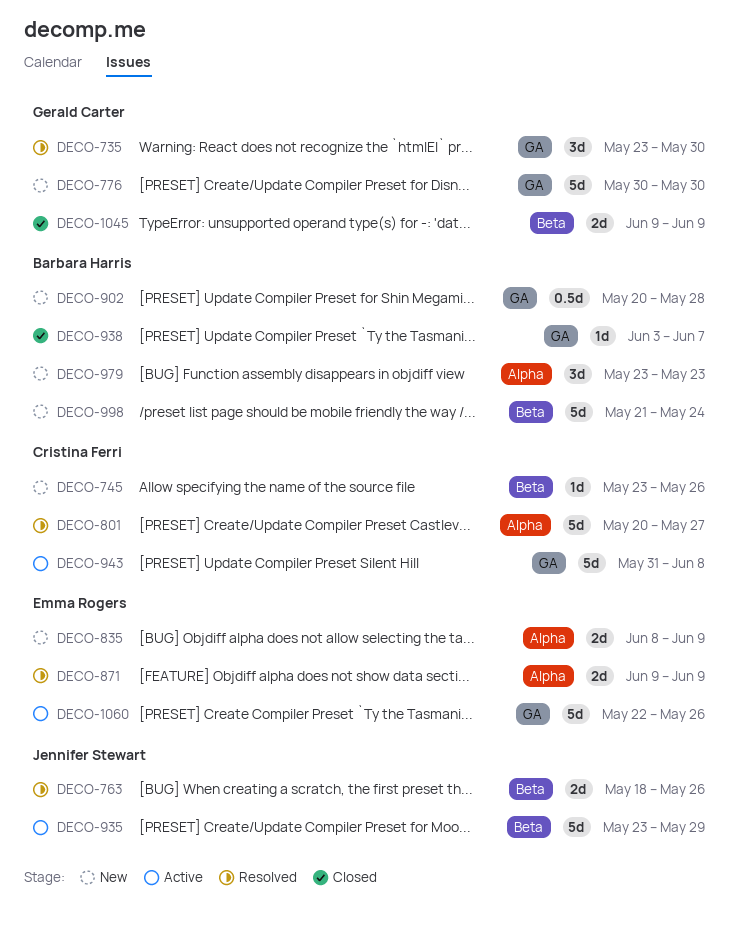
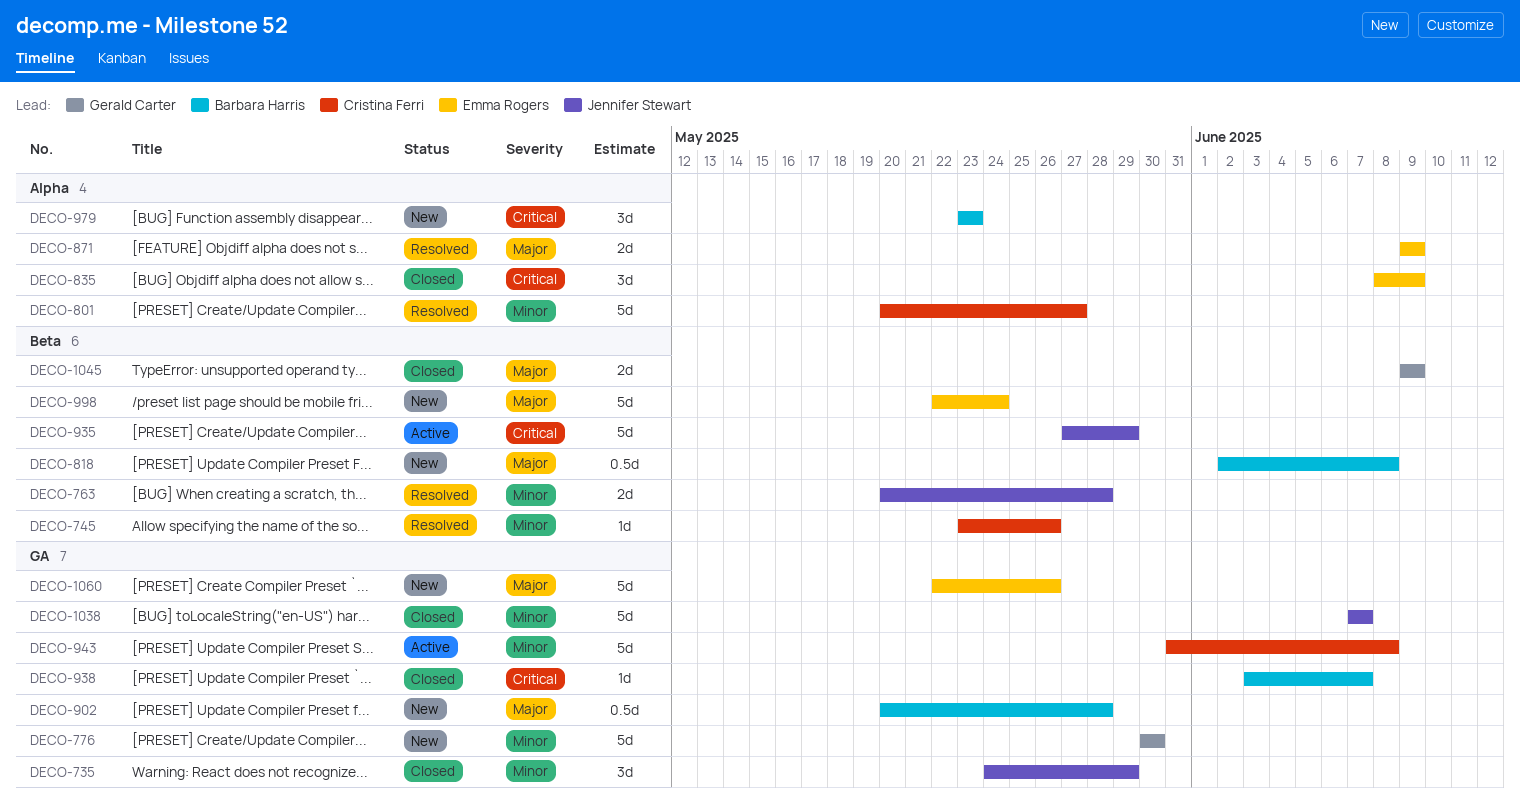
DECO-735, status: Resolved -> Closed
DECO-735, owner: Gerald Carter -> Jennifer Stewart
DECO-735, start: May 23 -> May 24
DECO-735, due: May 30 -> May 29
DECO-745, status: New -> Resolved
DECO-763, start: May 18 -> May 20
DECO-763, due: May 26 -> May 28
DECO-818: none -> present
DECO-835, status: New -> Closed
DECO-835, estimate: 2d -> 3d
DECO-935, start: May 23 -> May 27
DECO-998, owner: Barbara Harris -> Emma Rogers
DECO-998, start: May 21 -> May 22
DECO-1038: none -> present
DECO-1060, status: Active -> New

